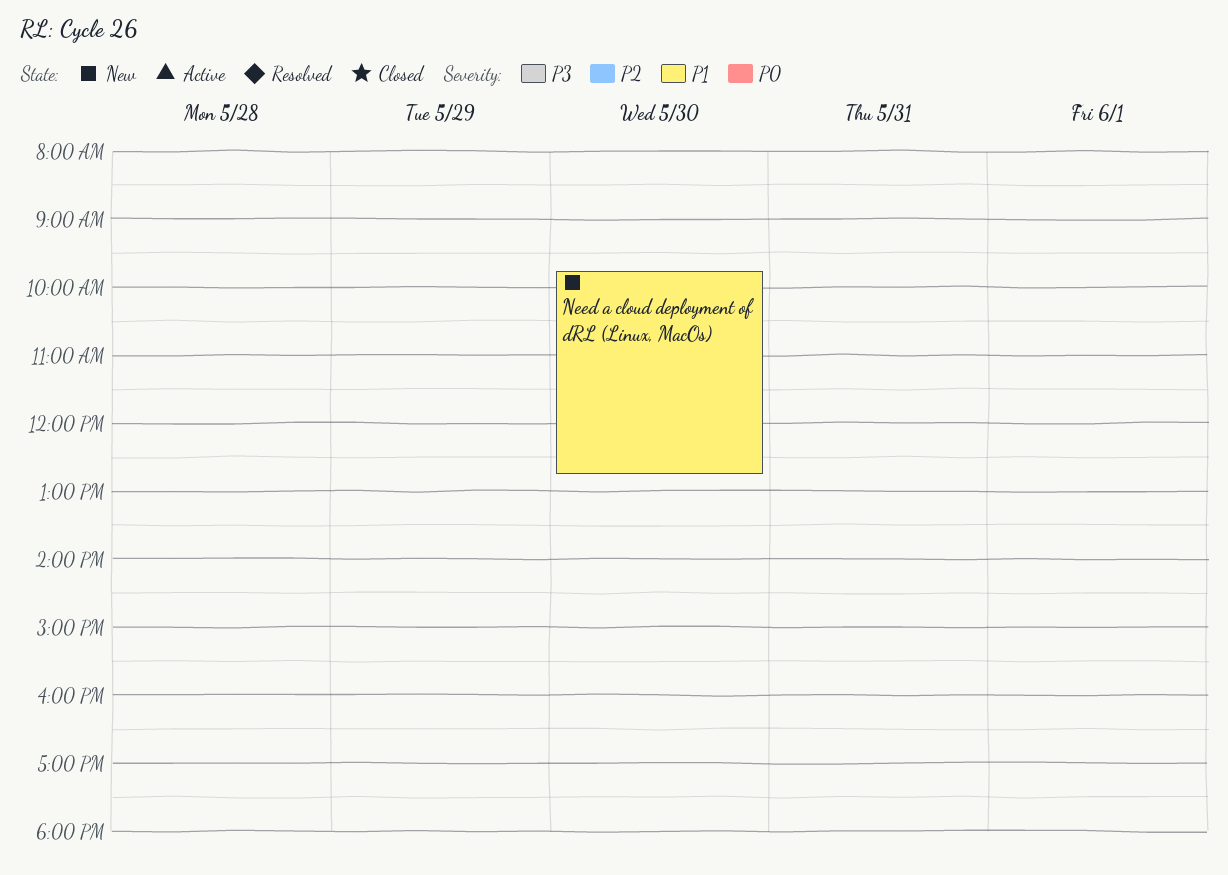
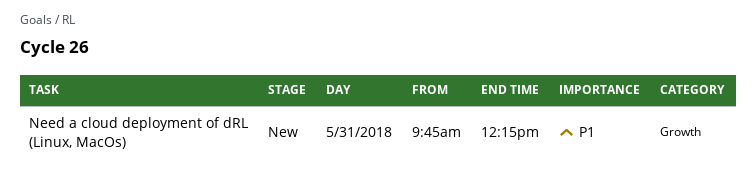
Need a cloud deployment of dRL (Linux, MacOs), day: May 30 -> May 31
Need a cloud deployment of dRL (Linux, MacOs), ends: 12:45 -> 12:15

